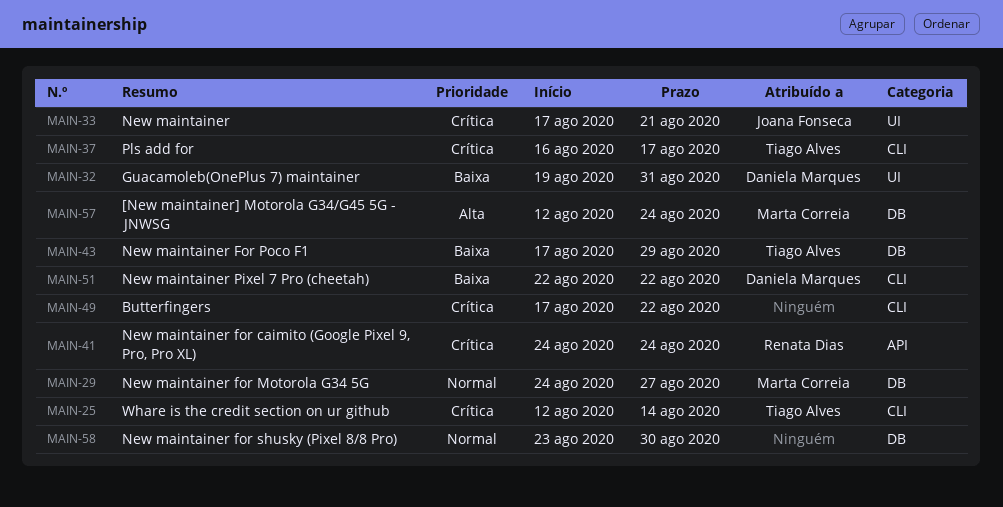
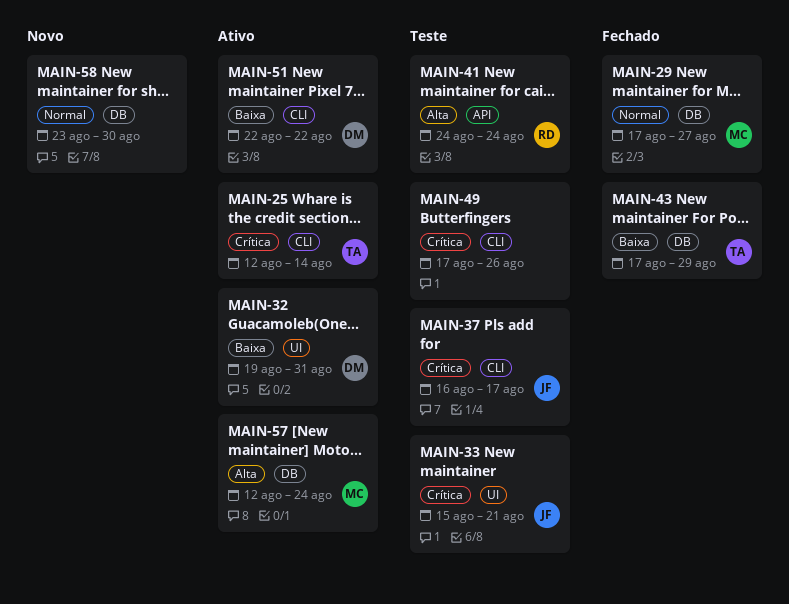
MAIN-29, start: Aug 24 -> Aug 17
MAIN-33, start: Aug 17 -> Aug 15
MAIN-37, owner: Tiago Alves -> Joana Fonseca
MAIN-41, priority: Crítica -> Alta
MAIN-49, due: Aug 22 -> Aug 26

